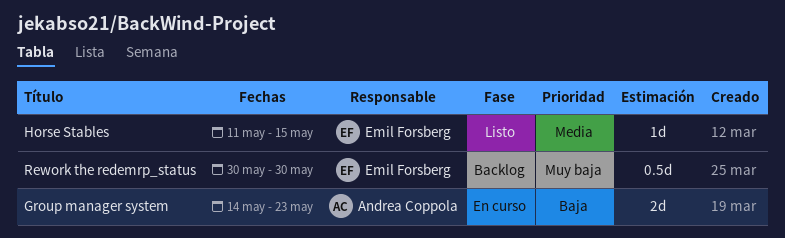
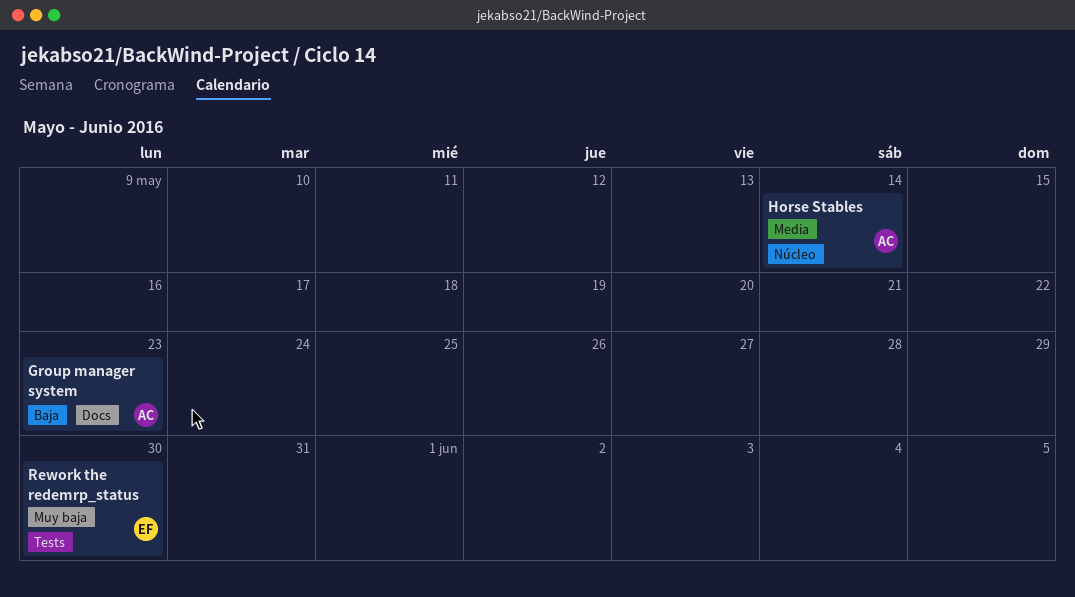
Horse Stables, owner: Emil Forsberg -> Andrea Coppola
Horse Stables, due: May 15 -> May 14

